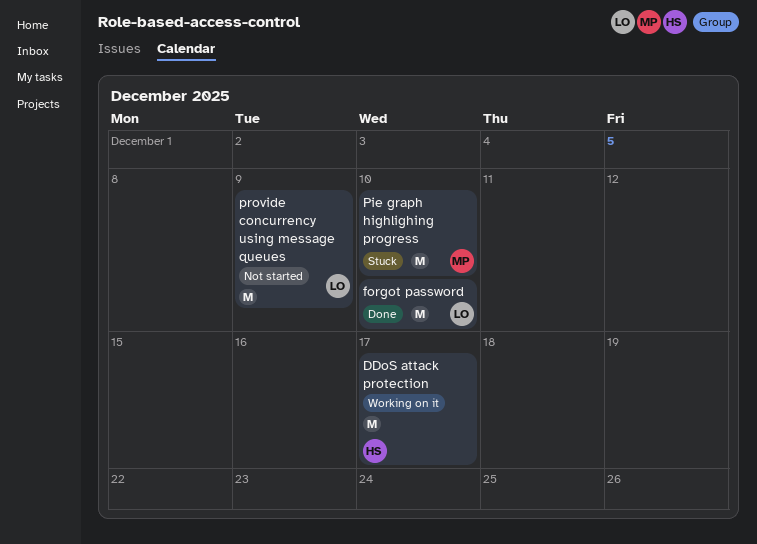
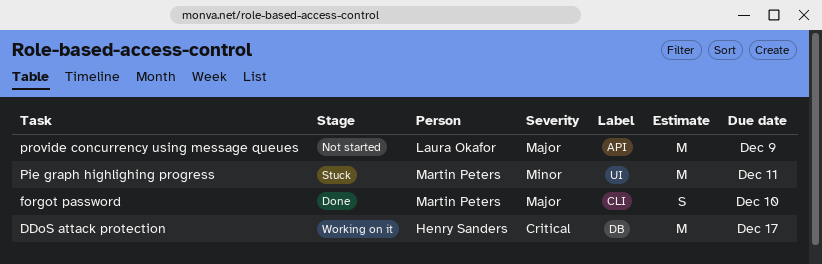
forgot password, owner: Laura Okafor -> Martin Peters
forgot password, estimate: M -> S
Pie graph highlighing progress, due: Dec 10 -> Dec 11

